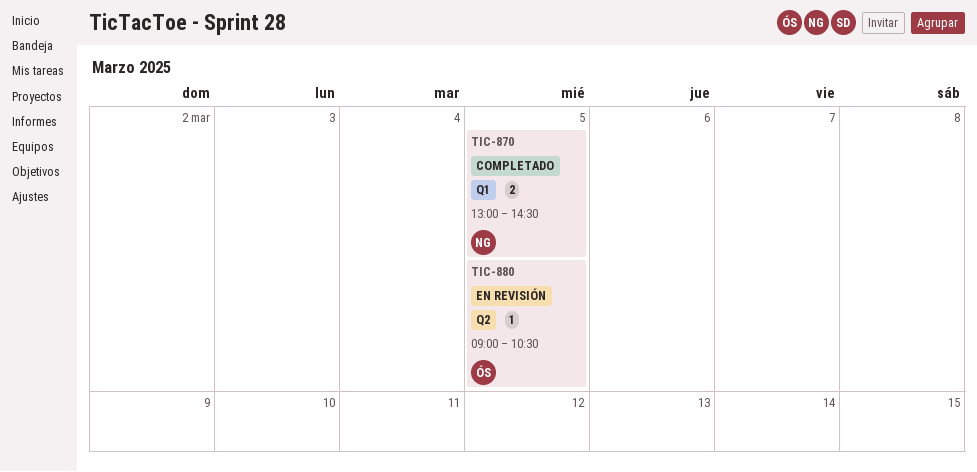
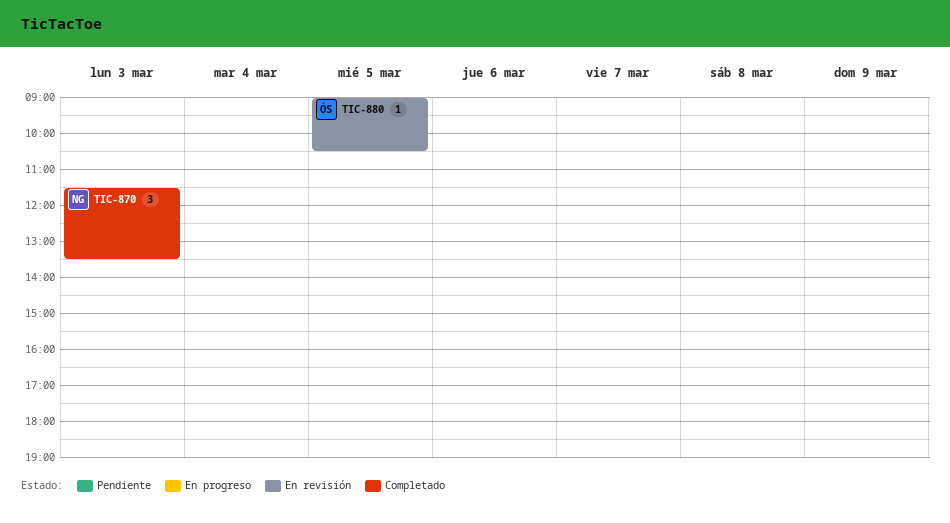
TIC-870, estimate: 2 -> 3
TIC-870, day: Mar 5 -> Mar 3
TIC-870, begins: 13:00 -> 11:30
TIC-870, ends: 14:30 -> 13:30

